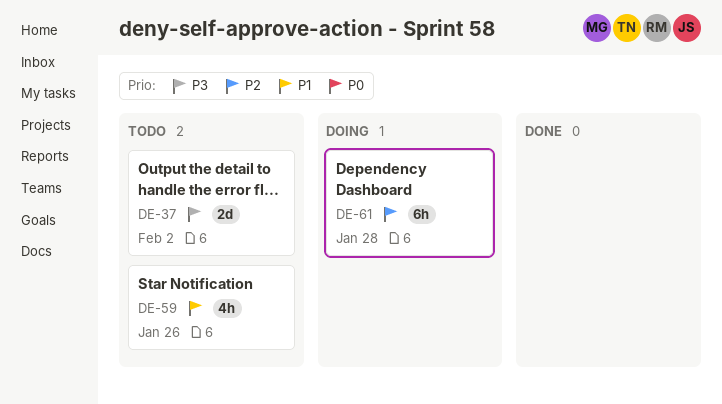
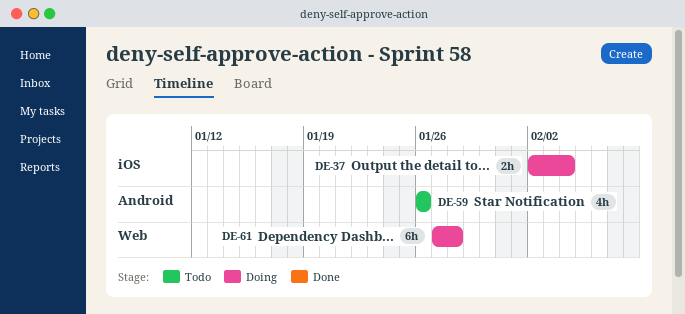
DE-37, status: Todo -> Doing
DE-37, estimate: 2d -> 2h
DE-37, due: Feb 2 -> Feb 4

